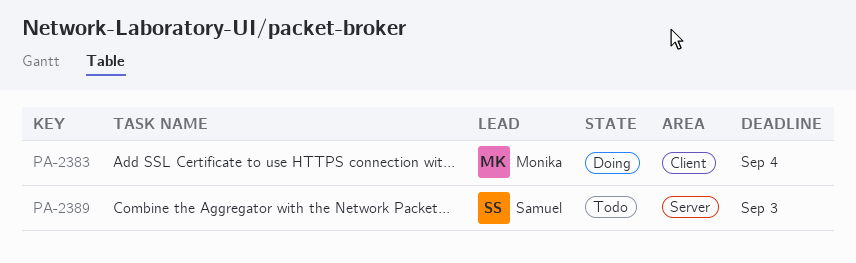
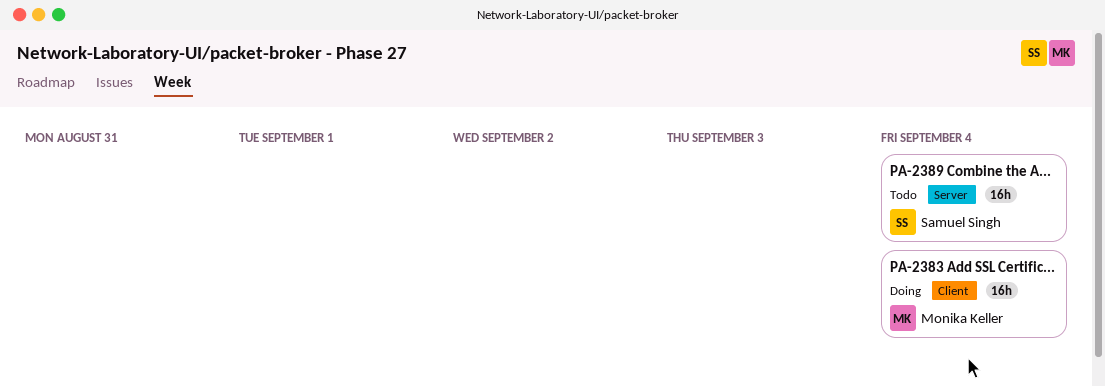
PA-2389, due: Sep 3 -> Sep 4

